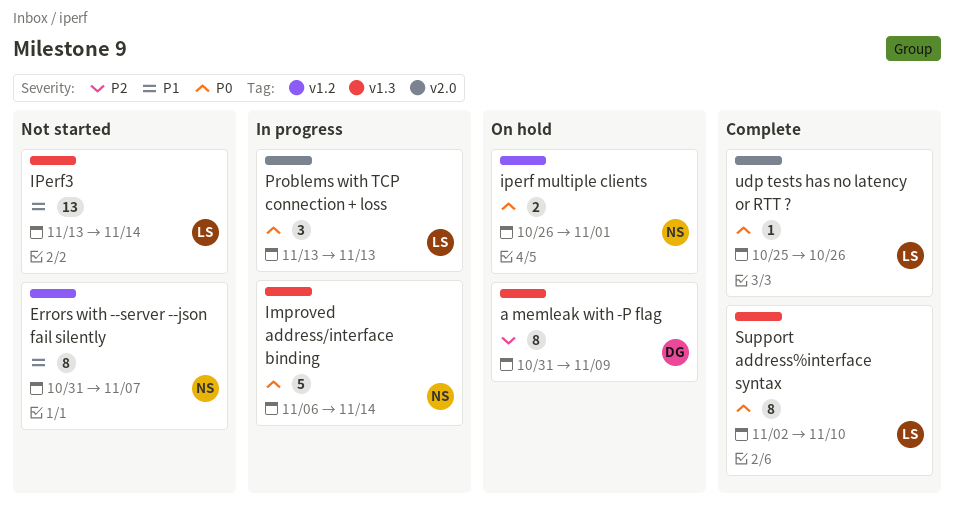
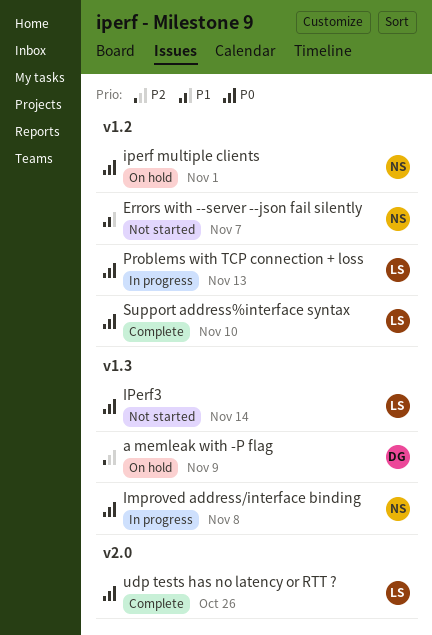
Improved address/interface binding, due: Nov 14 -> Nov 8
IPerf3, priority: P1 -> P0
Problems with TCP connection + loss, label: v2.0 -> v1.2
Support address%interface syntax, label: v1.3 -> v1.2

